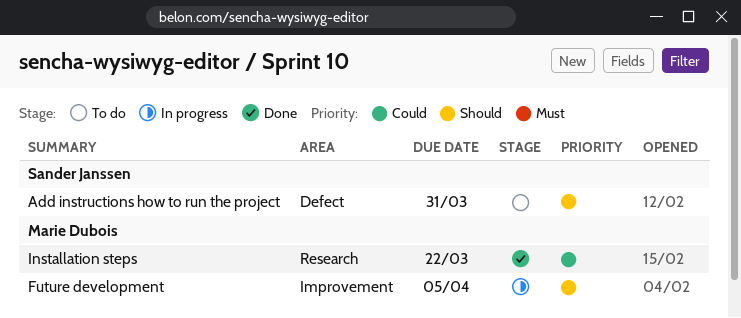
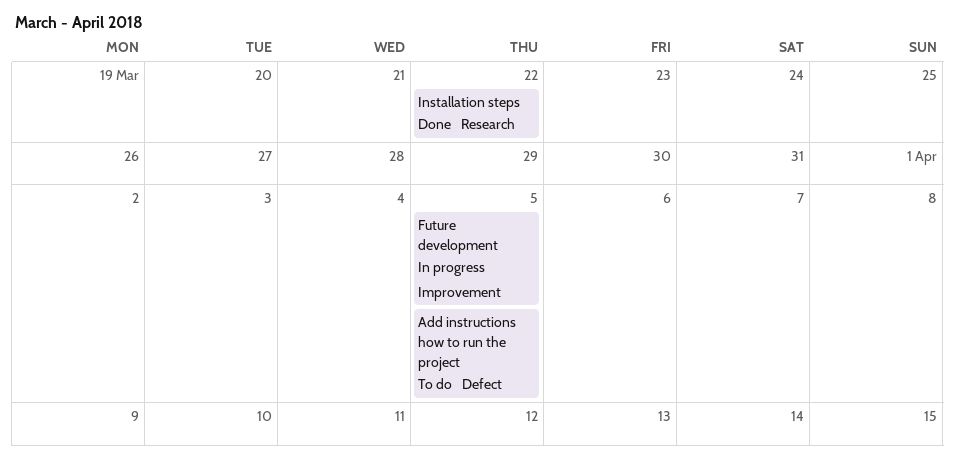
Add instructions how to run the project, due: Mar 31 -> Apr 5

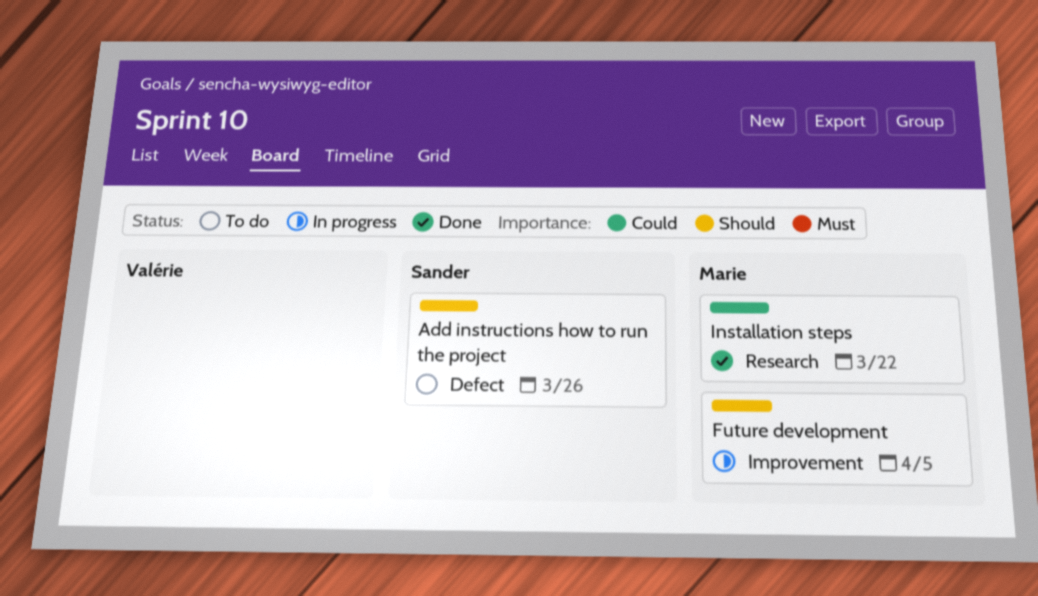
Add instructions how to run the project, due: Apr 5 -> Mar 26

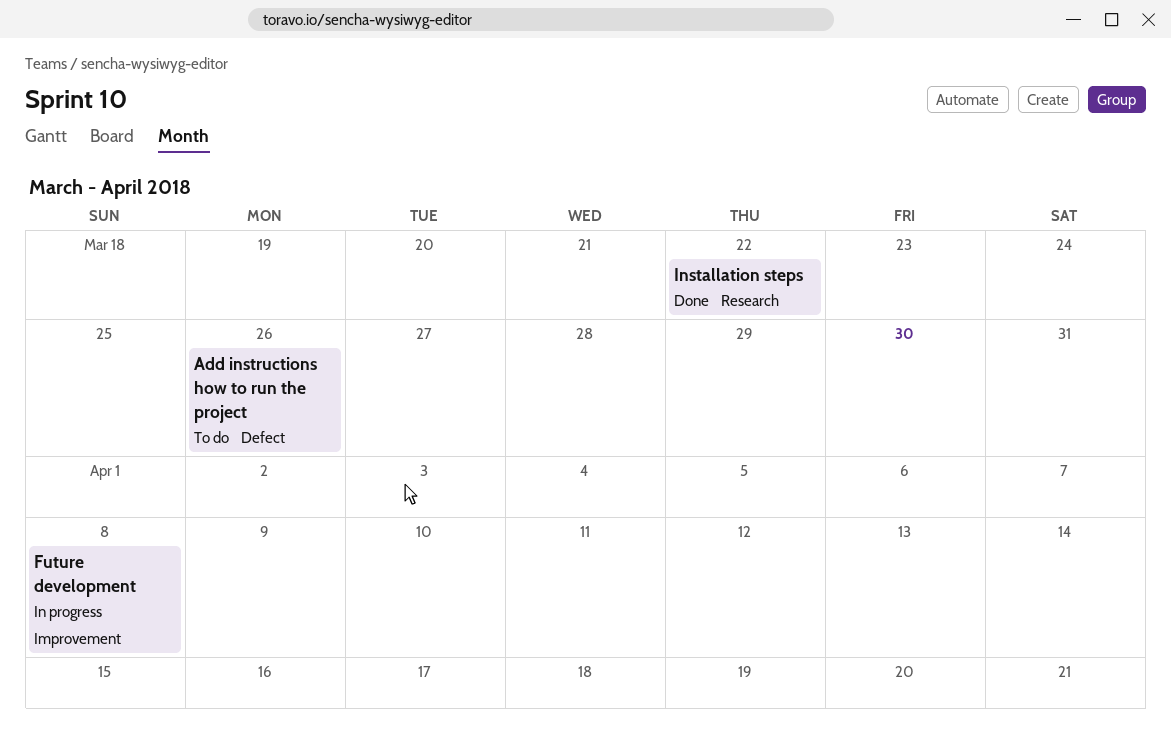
Future development, due: Apr 5 -> Apr 8

